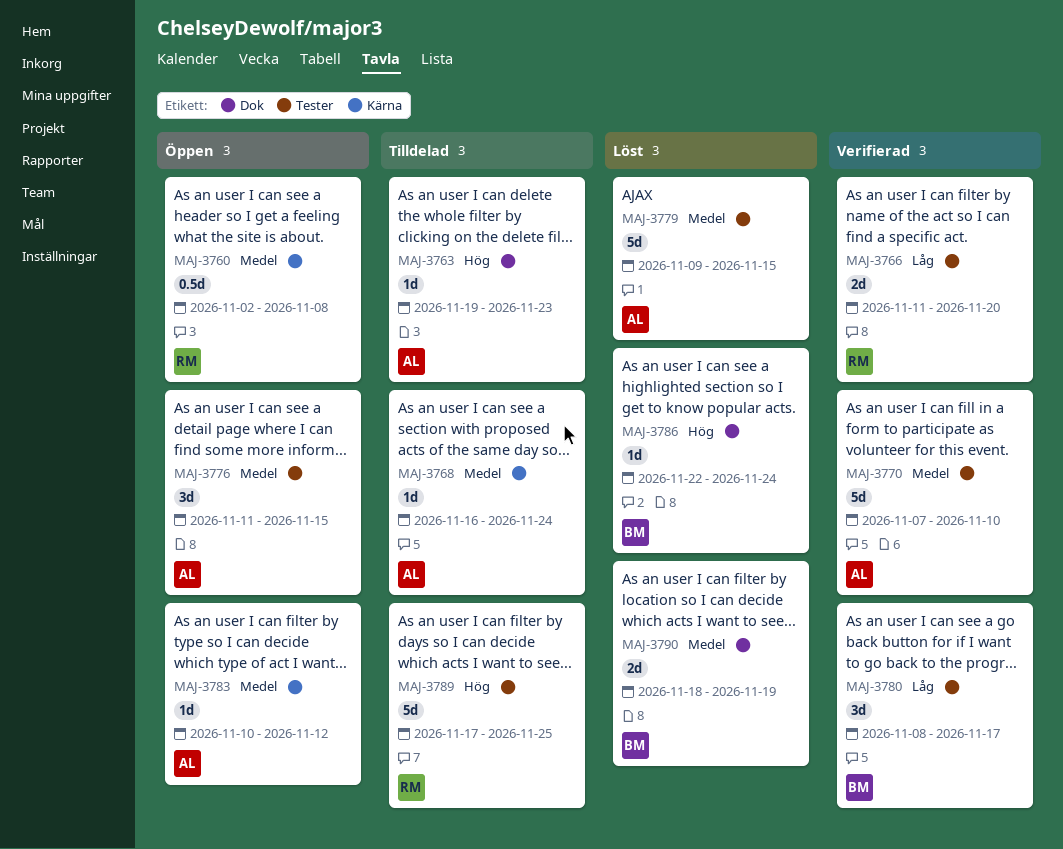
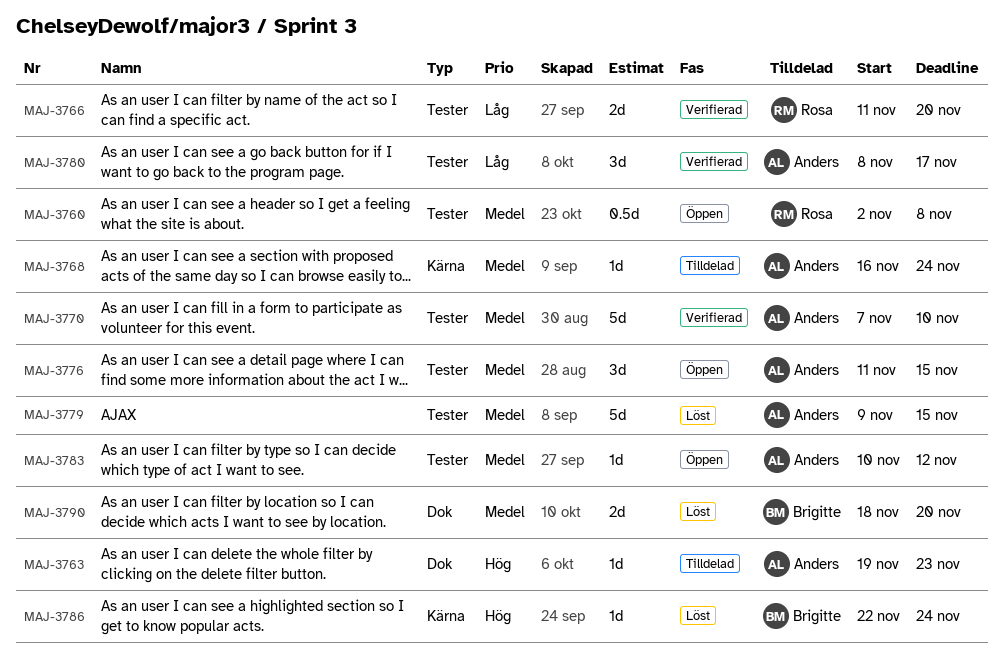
MAJ-3760, label: Kärna -> Tester
MAJ-3780, owner: Brigitte -> Anders
MAJ-3783, label: Kärna -> Tester
MAJ-3786, label: Dok -> Kärna
MAJ-3789: present -> none
MAJ-3790, due: Nov 19 -> Nov 20

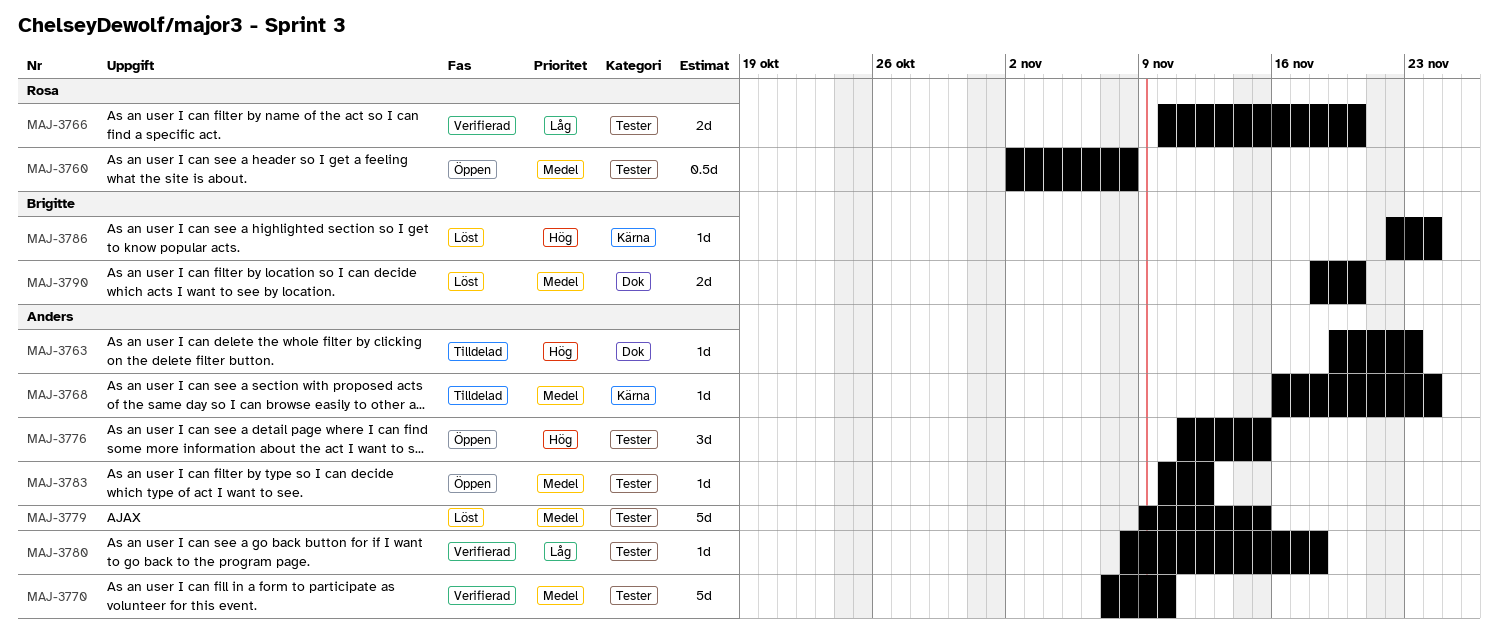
MAJ-3766, start: Nov 11 -> Nov 10
MAJ-3776, priority: Medel -> Hög
MAJ-3780, estimate: 3d -> 1d
MAJ-3780, due: Nov 17 -> Nov 18

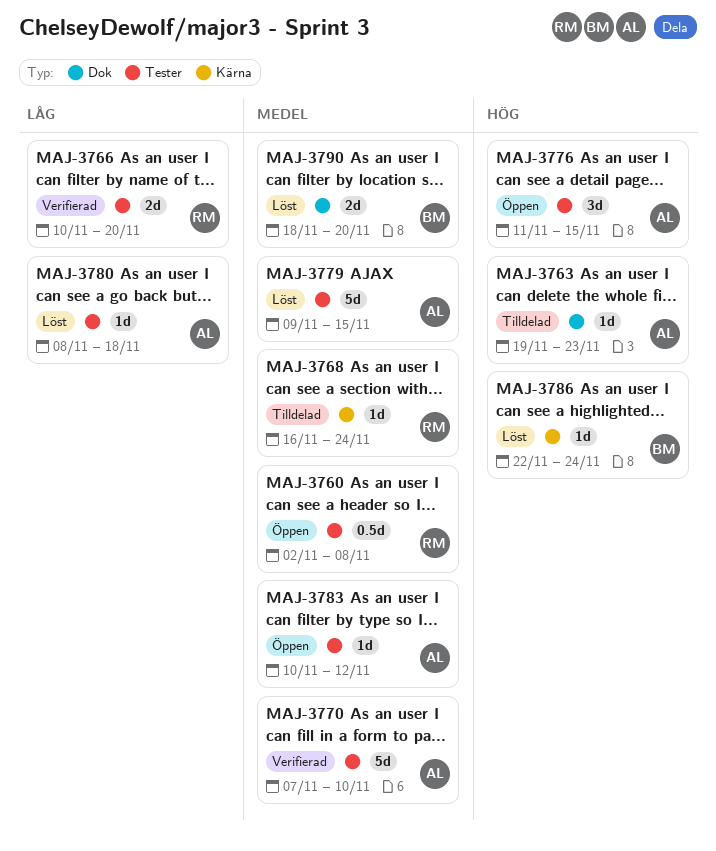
MAJ-3768, owner: Anders -> Rosa
MAJ-3780, status: Verifierad -> Löst

